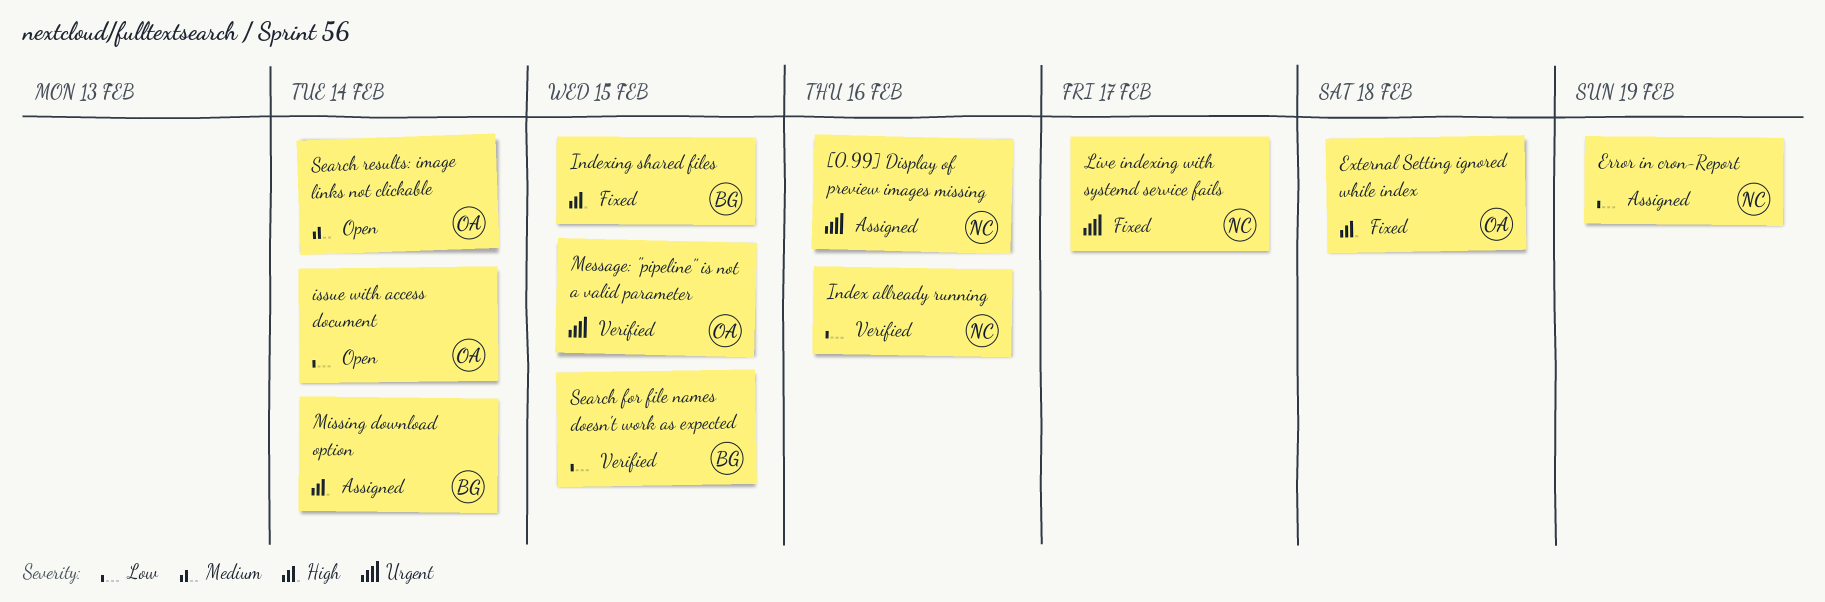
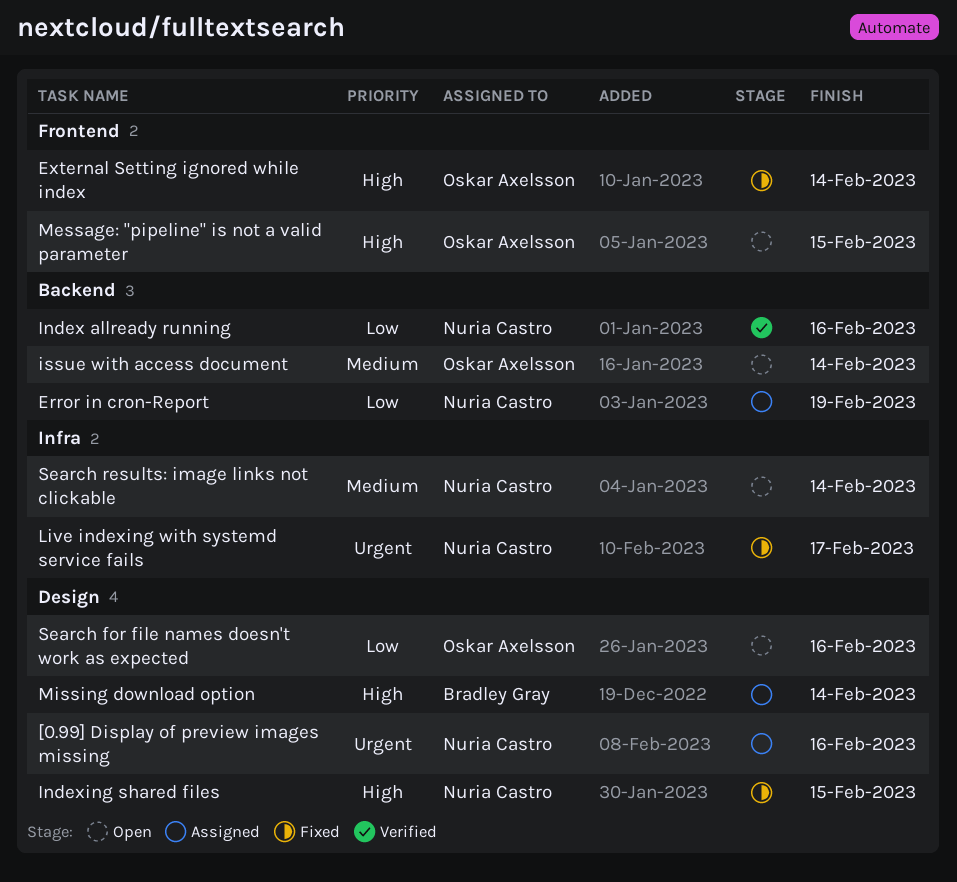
External Setting ignored while index, due: Feb 18 -> Feb 14
Indexing shared files, owner: Bradley Gray -> Nuria Castro
issue with access document, priority: Low -> Medium
Message: "pipeline" is not a valid parameter, status: Verified -> Open
Message: "pipeline" is not a valid parameter, priority: Urgent -> High
Search for file names doesn't work as expected, status: Verified -> Open
Search for file names doesn't work as expected, owner: Bradley Gray -> Oskar Axelsson
Search for file names doesn't work as expected, due: Feb 15 -> Feb 16
Search results: image links not clickable, owner: Oskar Axelsson -> Nuria Castro

